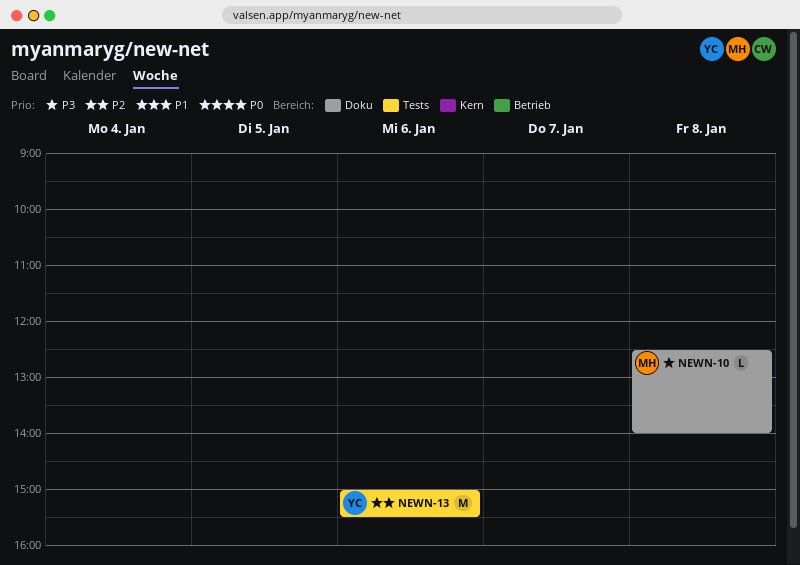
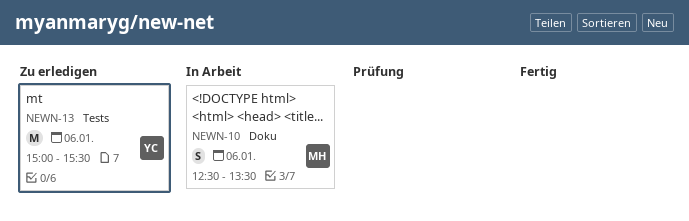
NEWN-10, estimate: L -> S
NEWN-10, day: Jan 8 -> Jan 6
NEWN-10, ends: 14:00 -> 13:30

